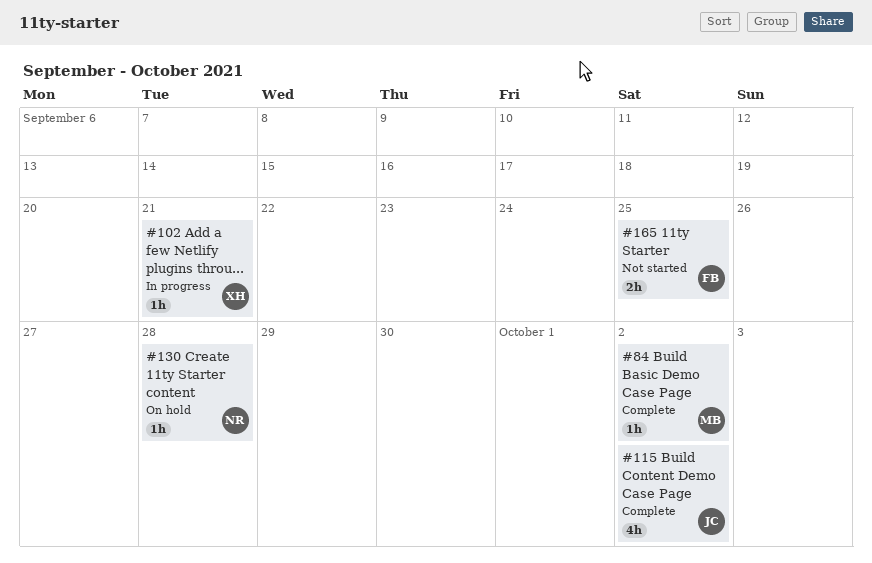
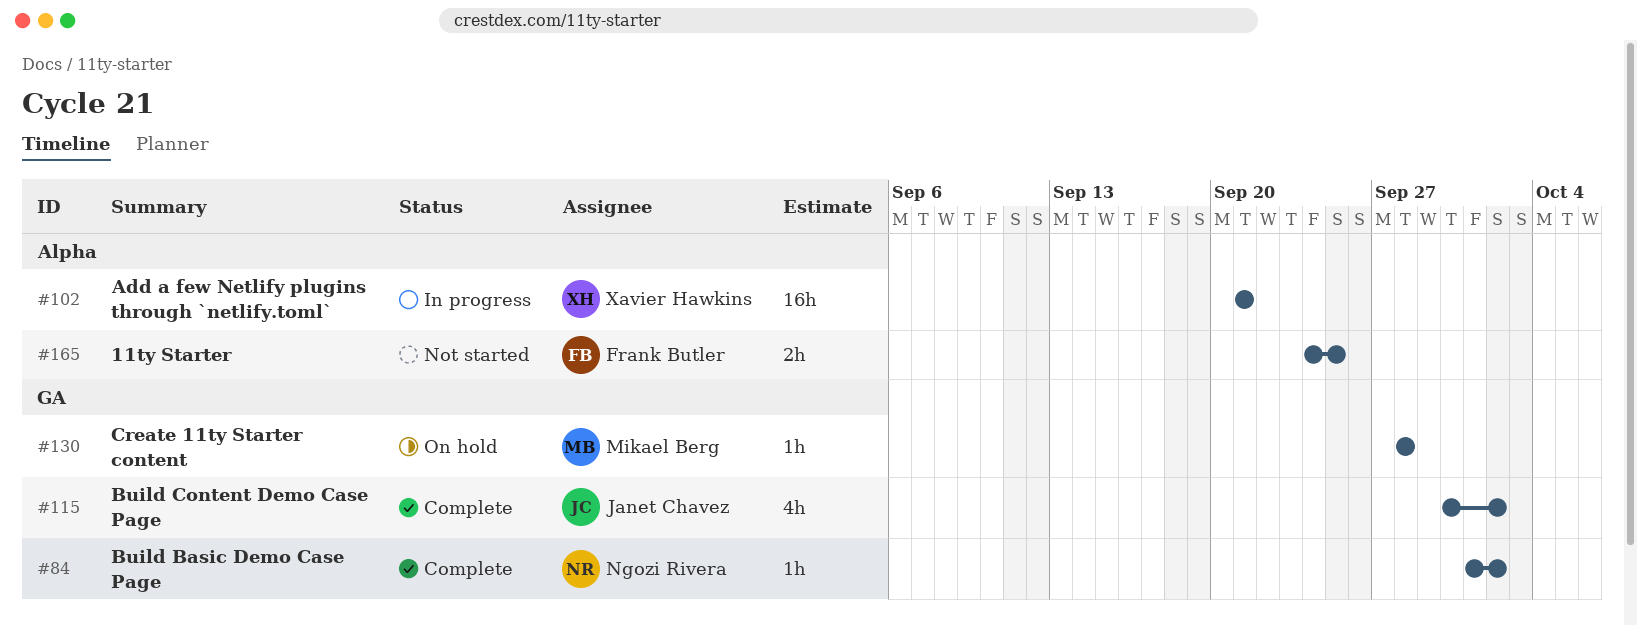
#84, owner: Mikael Berg -> Ngozi Rivera
#102, estimate: 1h -> 16h
#130, owner: Ngozi Rivera -> Mikael Berg

